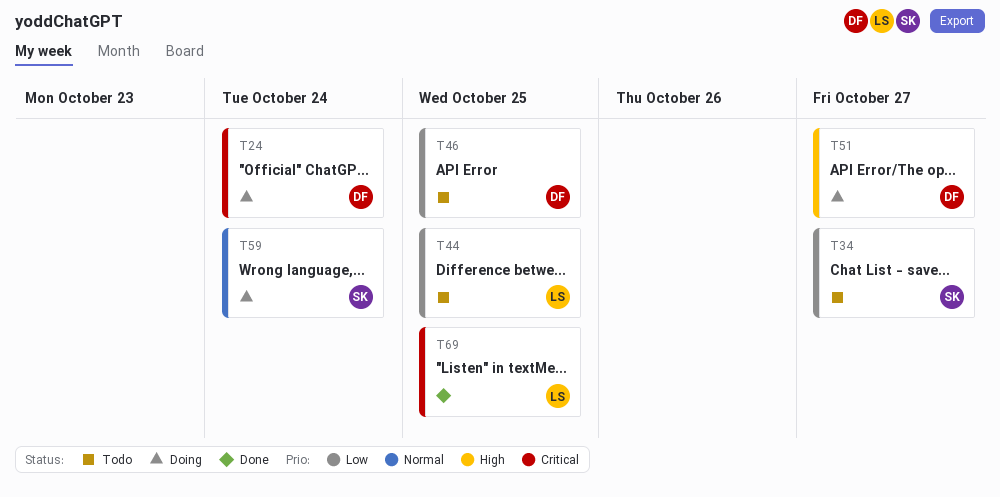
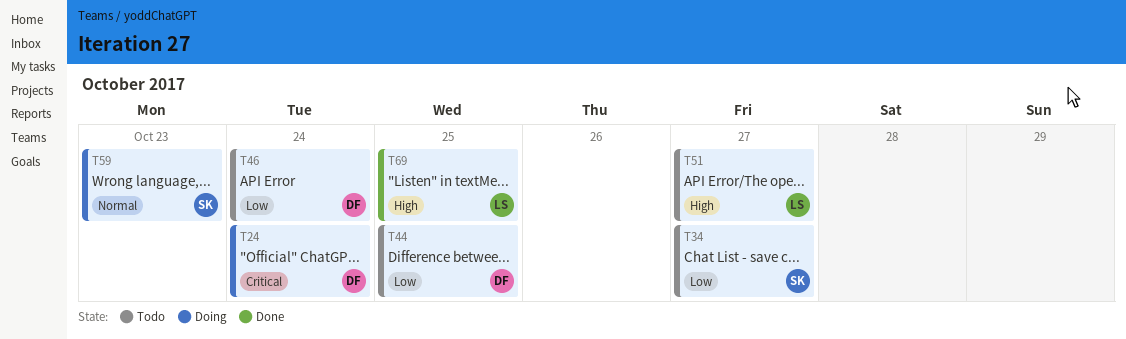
T44, owner: LS -> DF
T46, due: Oct 25 -> Oct 24
T51, status: Doing -> Todo
T51, owner: DF -> LS
T59, due: Oct 24 -> Oct 23
T69, priority: Critical -> High

